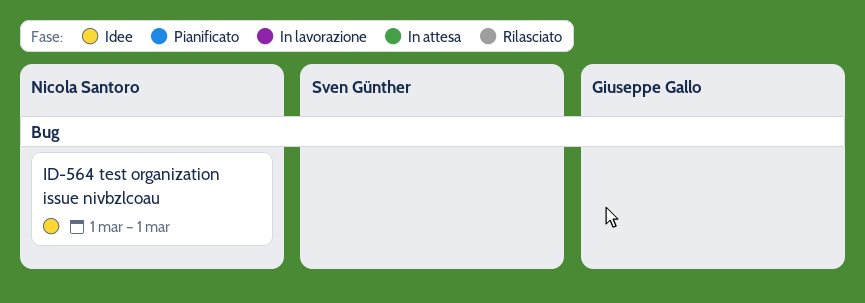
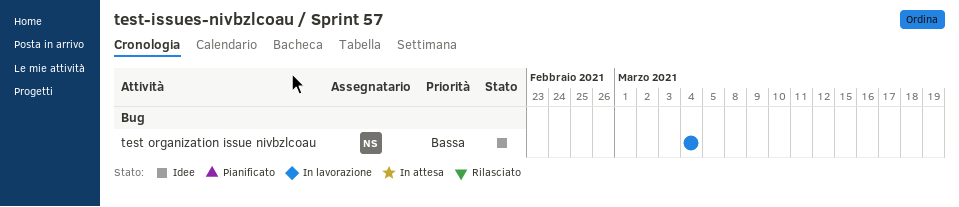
test organization issue nivbzlcoau, start: Mar 1 -> Mar 4
test organization issue nivbzlcoau, due: Mar 1 -> Mar 4

